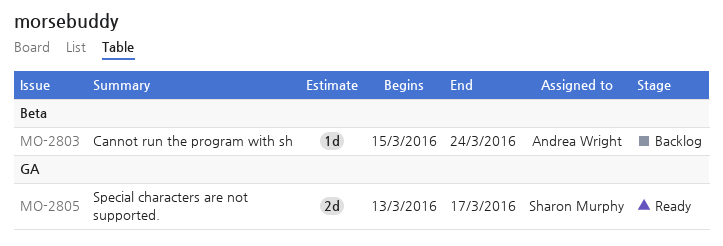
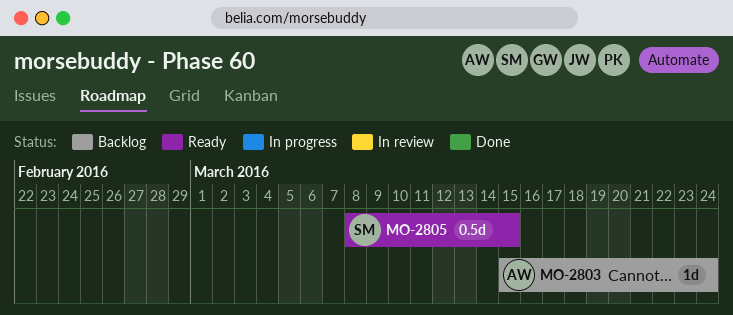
MO-2805, estimate: 2d -> 0.5d
MO-2805, start: Mar 13 -> Mar 8
MO-2805, due: Mar 17 -> Mar 15

